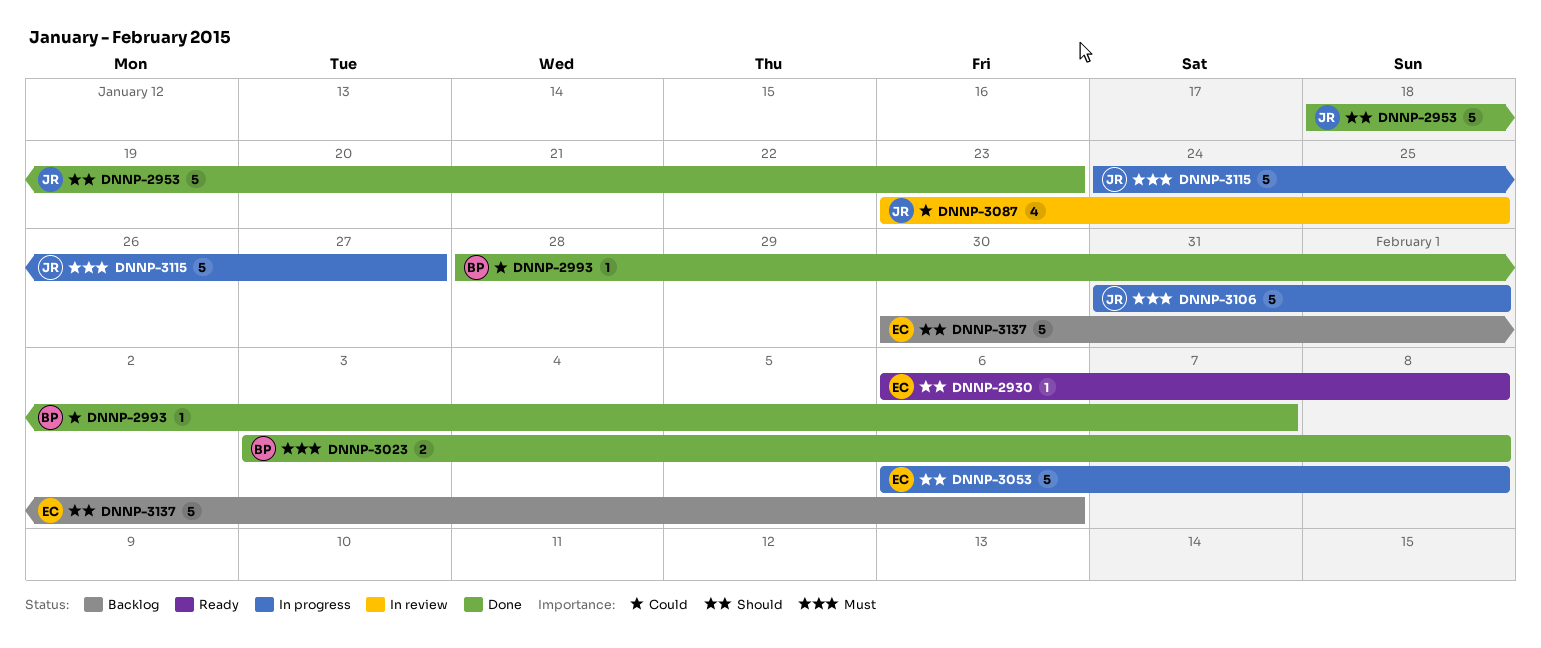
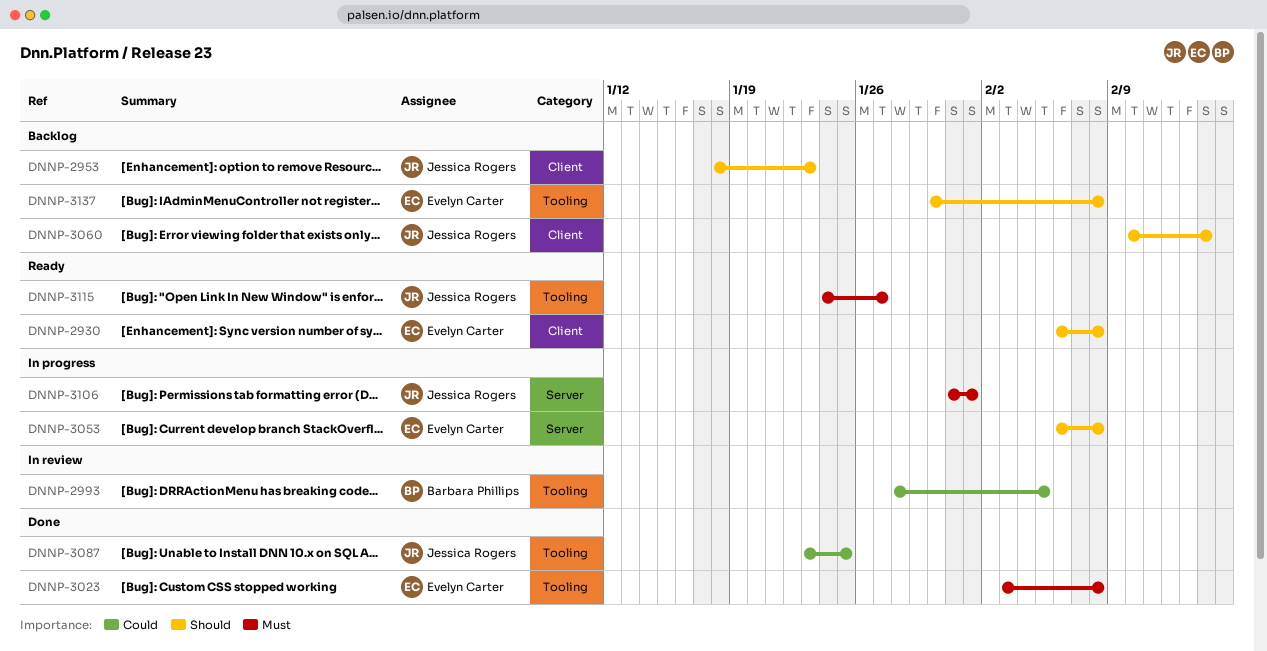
DNNP-2953, status: Done -> Backlog
DNNP-2993, status: Done -> In review
DNNP-2993, due: Feb 7 -> Feb 5
DNNP-3023, owner: Barbara Phillips -> Evelyn Carter
DNNP-3060: none -> present
DNNP-3087, status: In review -> Done
DNNP-3115, status: In progress -> Ready
DNNP-3137, due: Feb 6 -> Feb 8

